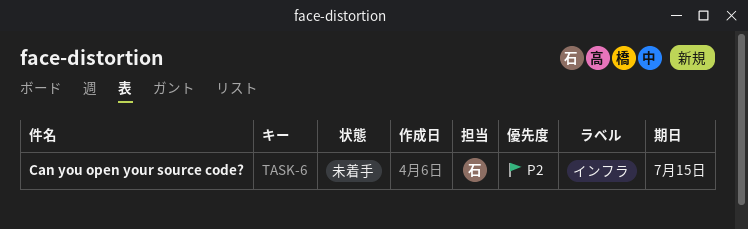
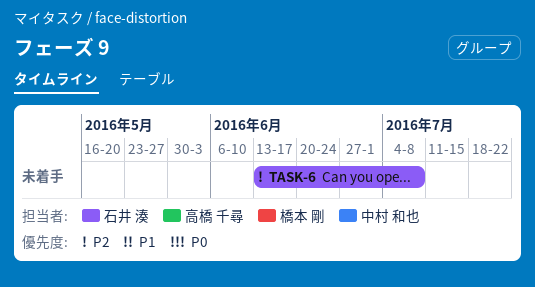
TASK-6, due: Jul 15 -> Jul 8

